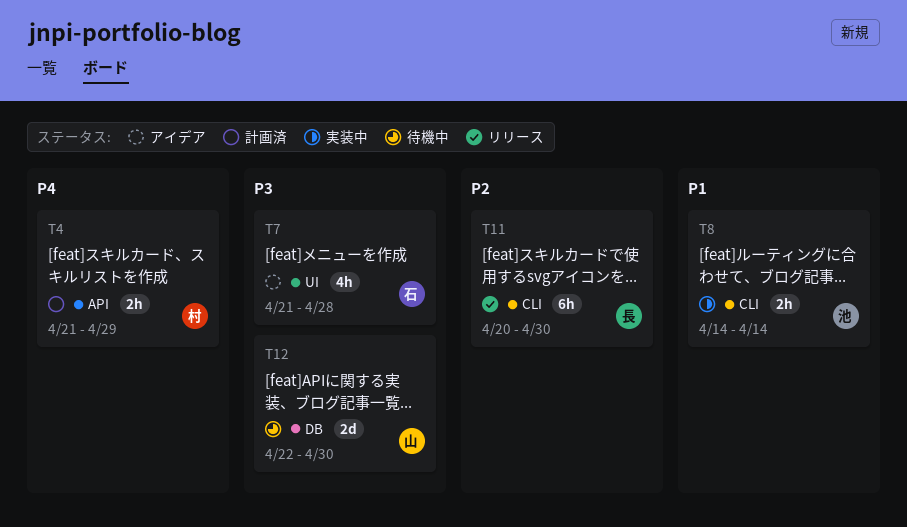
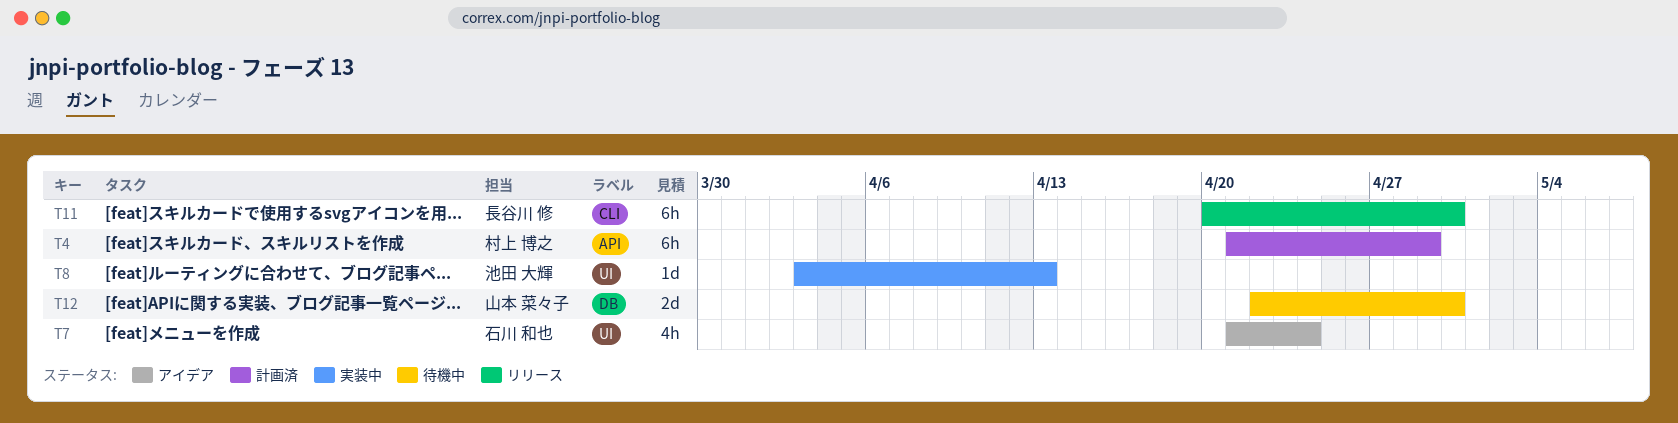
T4, estimate: 2h -> 6h
T7, due: Apr 28 -> Apr 24
T8, label: CLI -> UI
T8, estimate: 2h -> 1d
T8, start: Apr 14 -> Apr 3
T8, due: Apr 14 -> Apr 13

